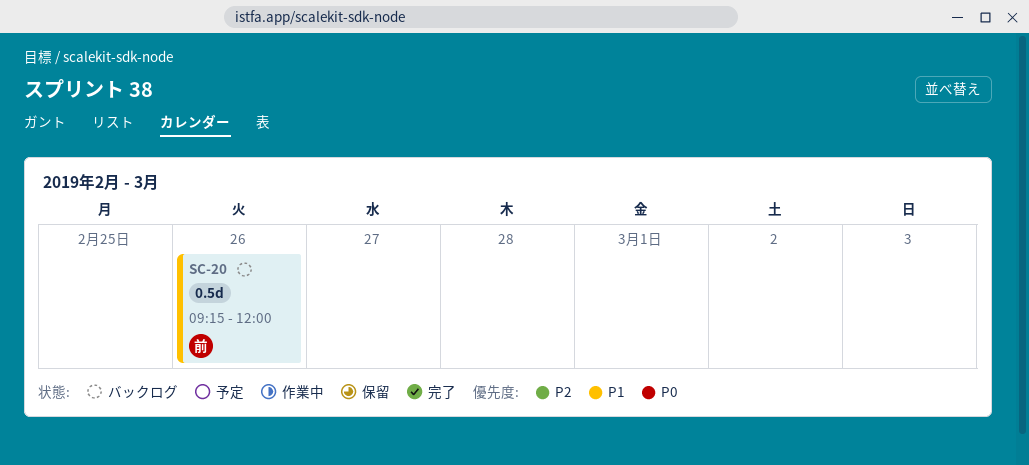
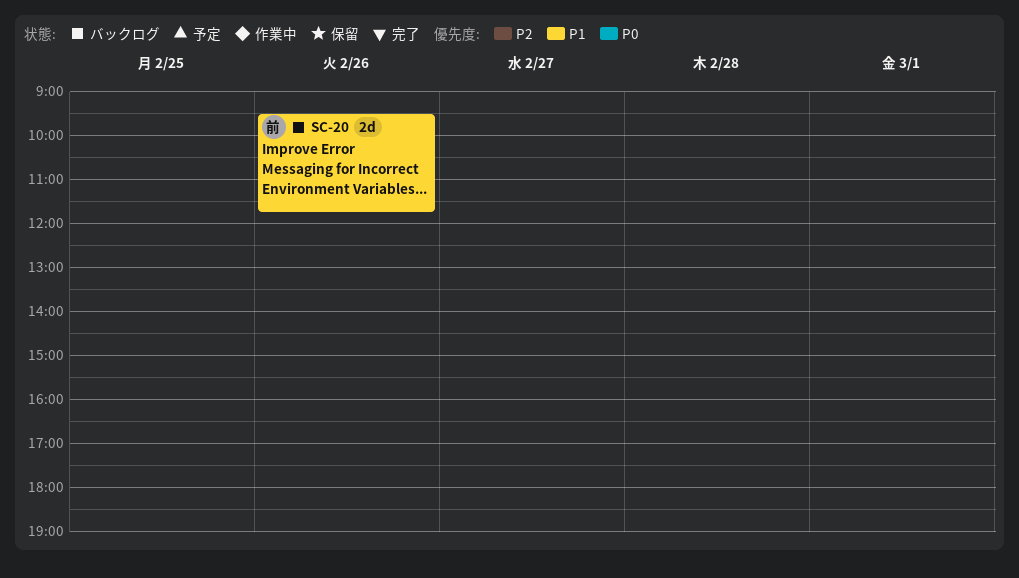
SC-20, estimate: 0.5d -> 2d
SC-20, begins: 09:15 -> 09:30
SC-20, ends: 12:00 -> 11:45

